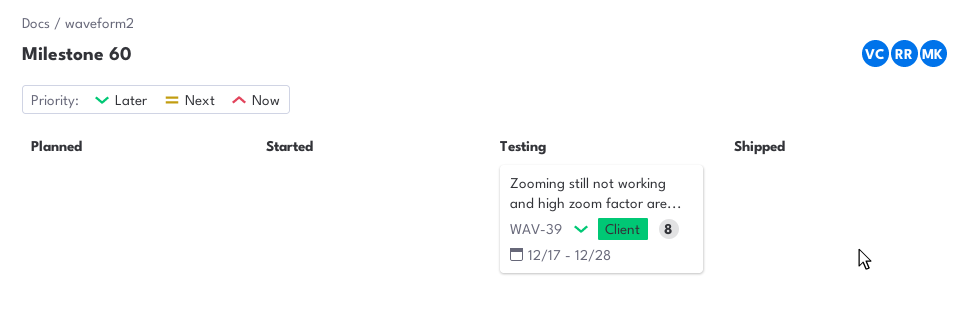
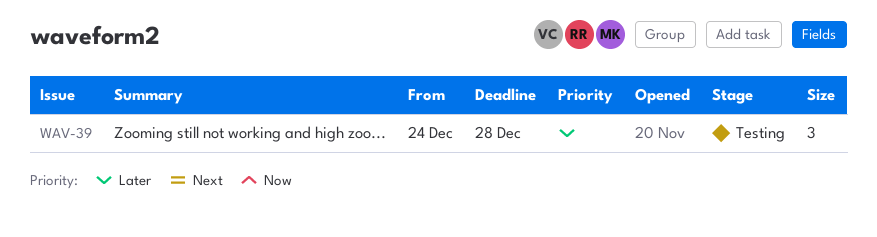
WAV-39, estimate: 8 -> 3
WAV-39, start: Dec 17 -> Dec 24

